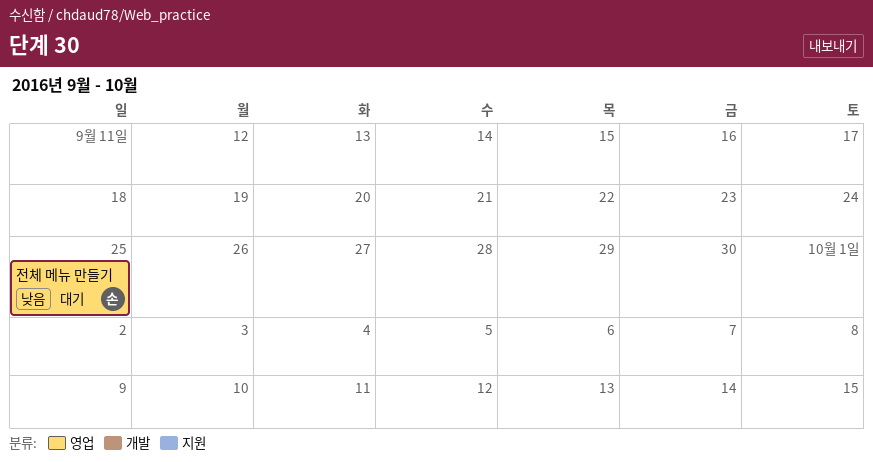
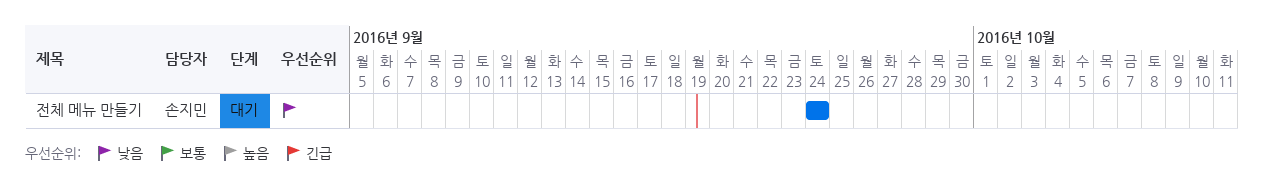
전체 메뉴 만들기, due: Sep 25 -> Sep 24

